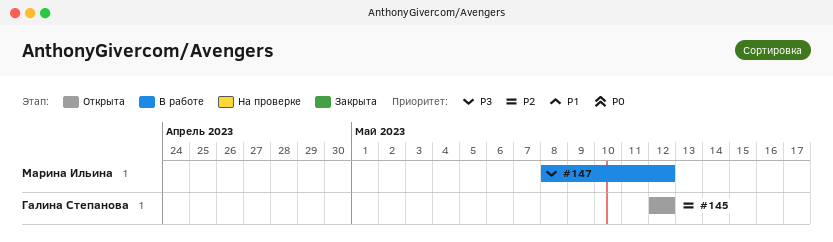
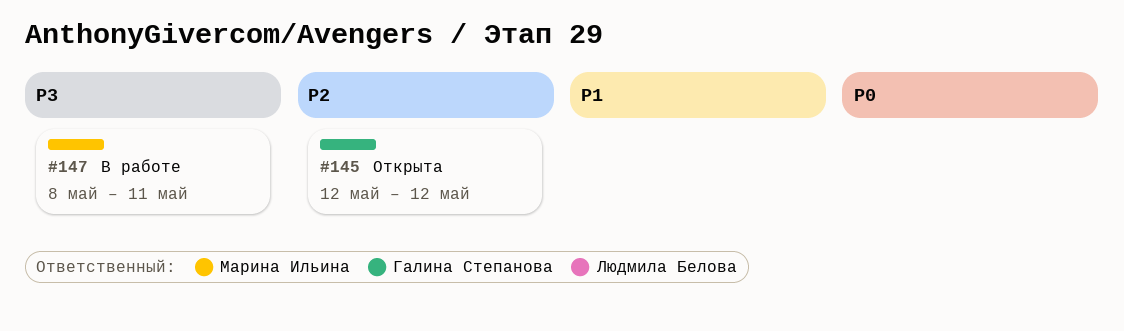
#147, due: May 12 -> May 11

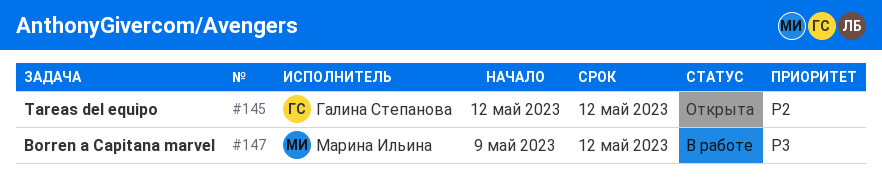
#147, start: May 8 -> May 9
#147, due: May 11 -> May 12

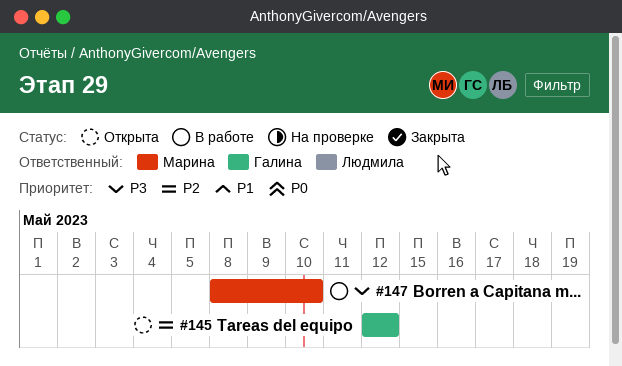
#147, start: May 9 -> May 8
#147, due: May 12 -> May 10

